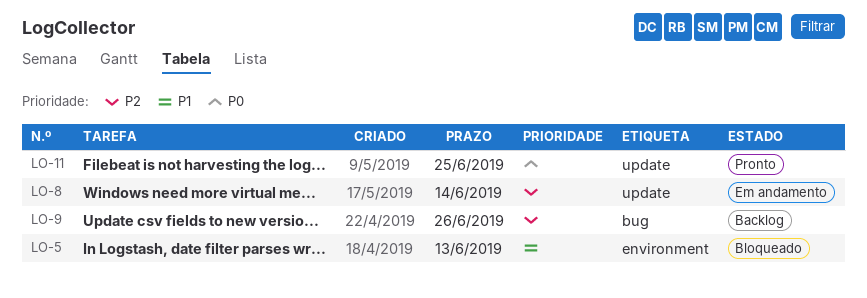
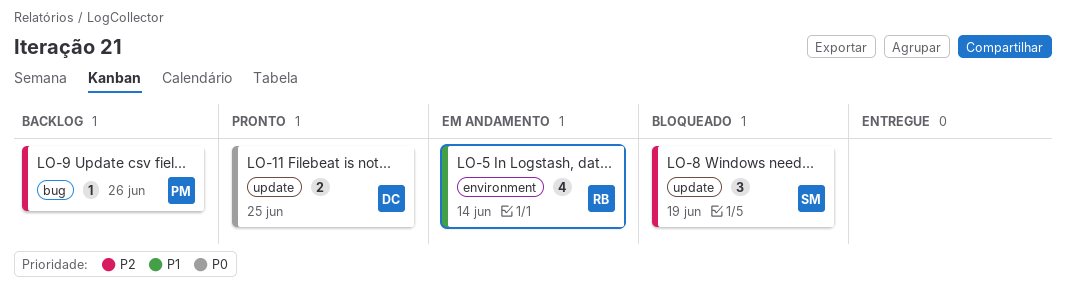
LO-5, status: Bloqueado -> Em andamento
LO-5, due: Jun 13 -> Jun 14
LO-8, status: Em andamento -> Bloqueado
LO-8, due: Jun 14 -> Jun 19

